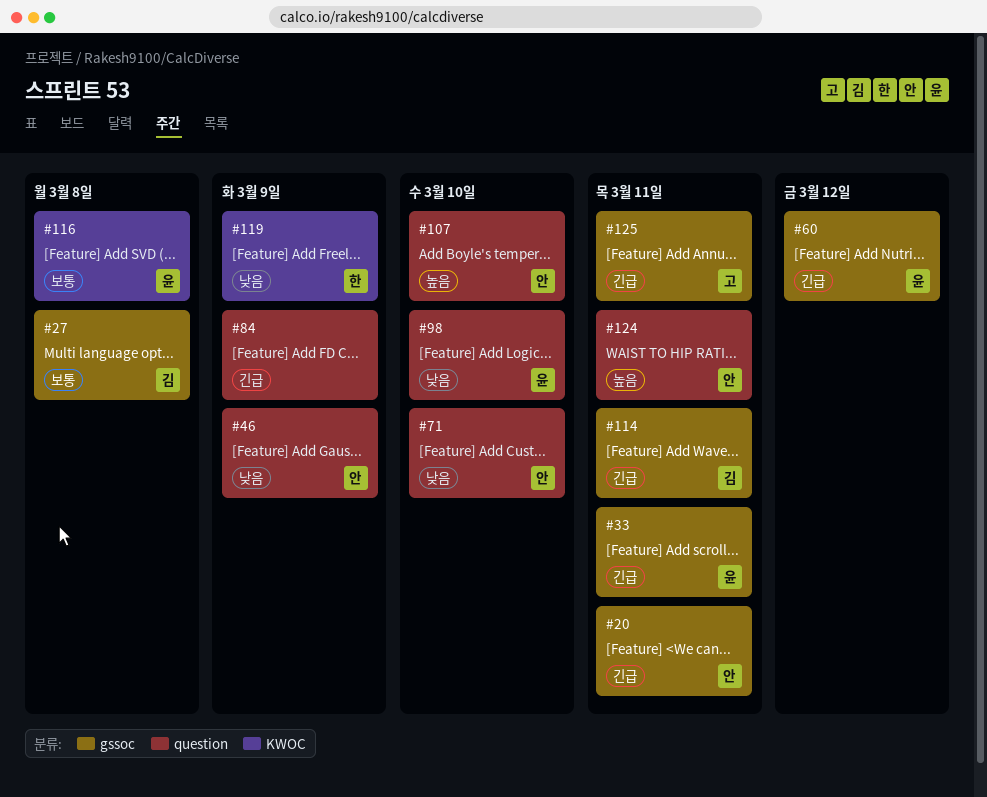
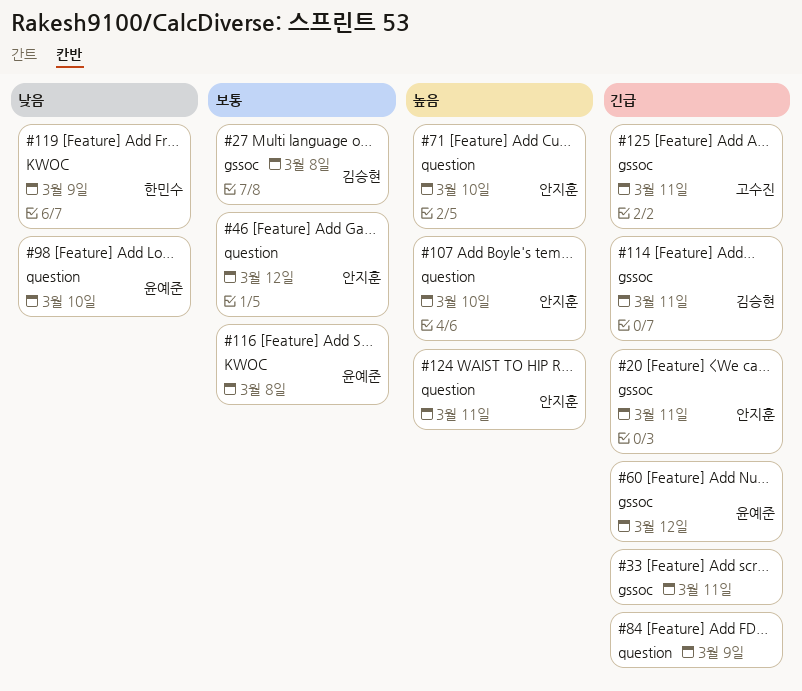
#33, owner: 윤예준 -> none
#46, priority: 낮음 -> 보통
#46, due: Mar 9 -> Mar 12
#71, priority: 낮음 -> 높음

